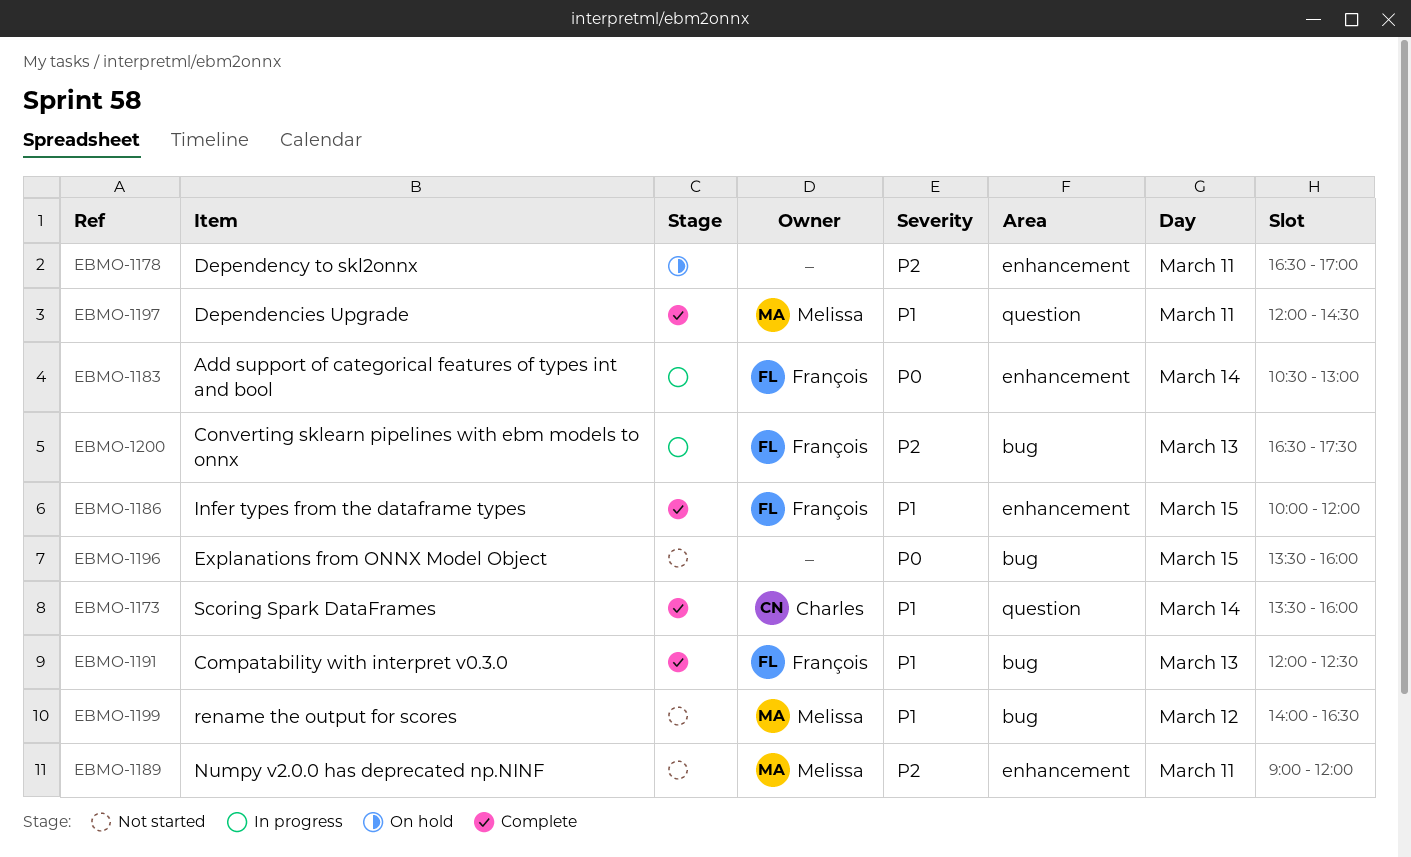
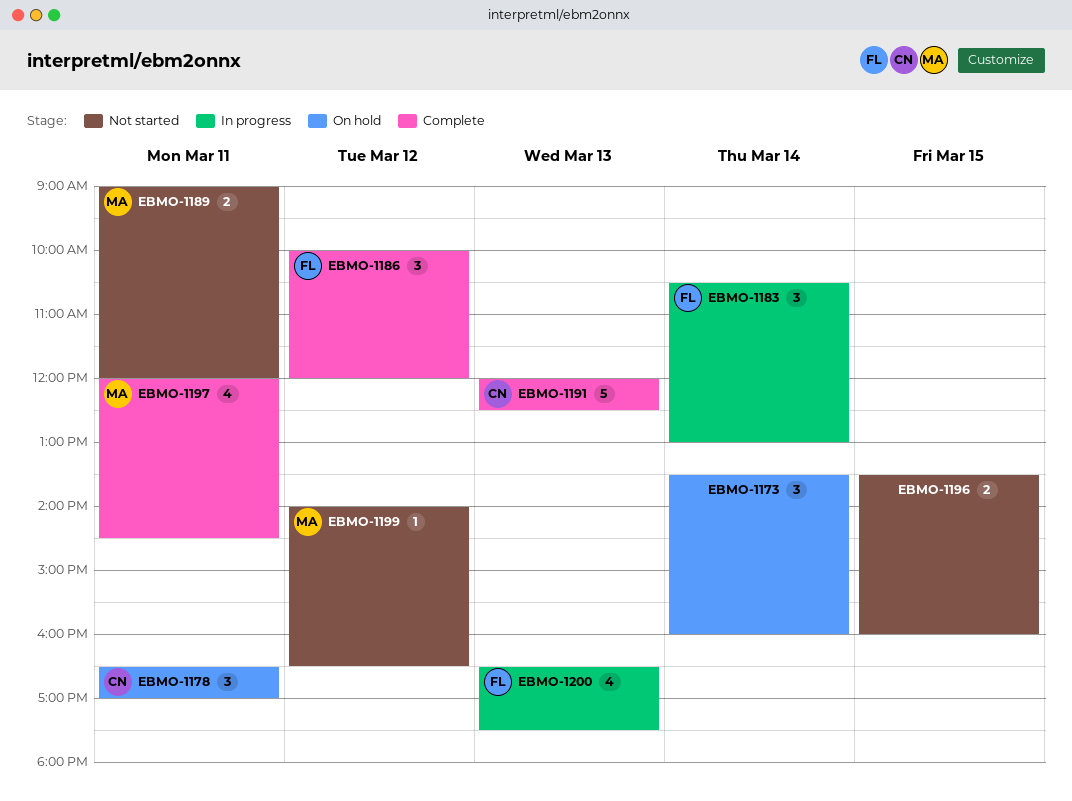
EBMO-1173, status: Complete -> On hold
EBMO-1173, owner: Charles -> none
EBMO-1178, owner: none -> Charles
EBMO-1186, day: Mar 15 -> Mar 12
EBMO-1191, owner: François -> Charles

